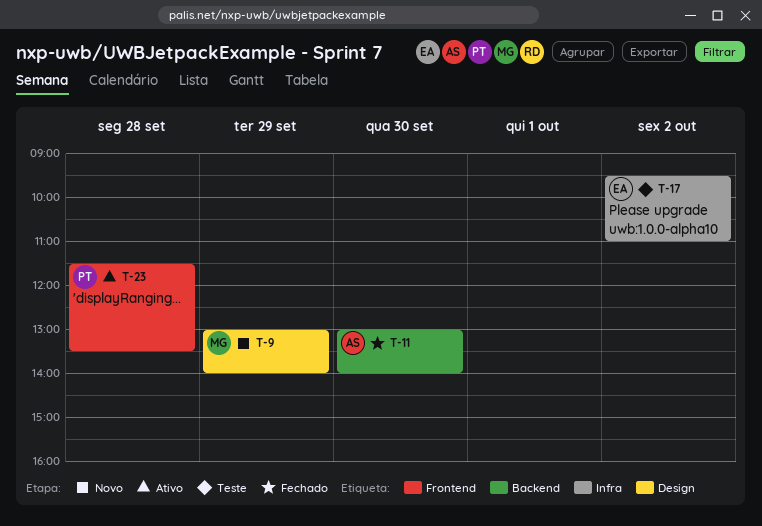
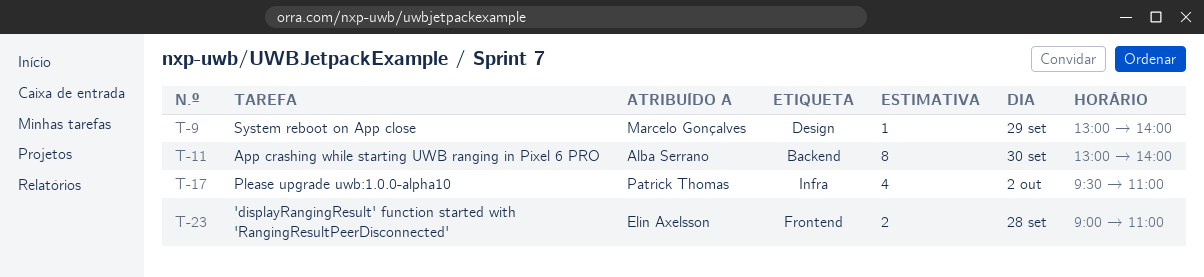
T-17, owner: Elin Axelsson -> Patrick Thomas
T-23, owner: Patrick Thomas -> Elin Axelsson
T-23, begins: 11:30 -> 09:00
T-23, ends: 13:30 -> 11:00

